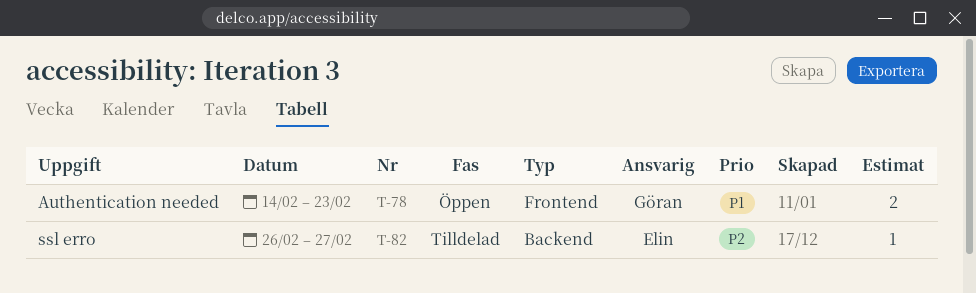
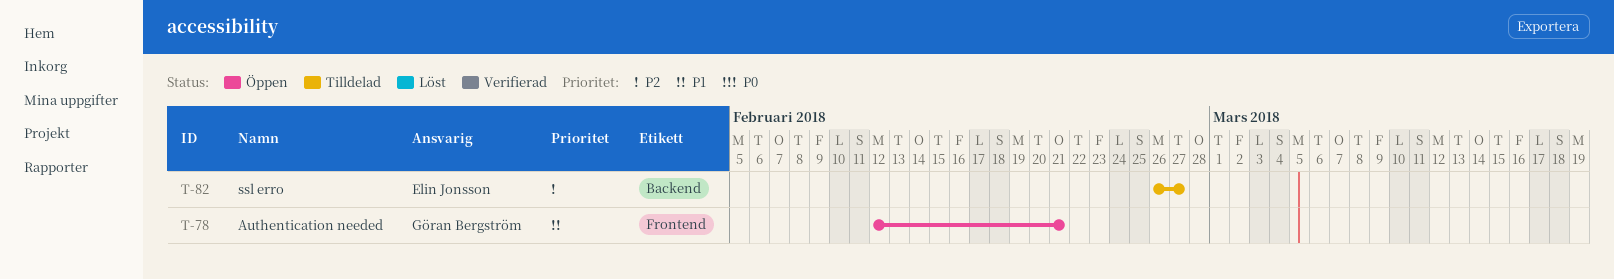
T-78, start: Feb 14 -> Feb 12
T-78, due: Feb 23 -> Feb 21

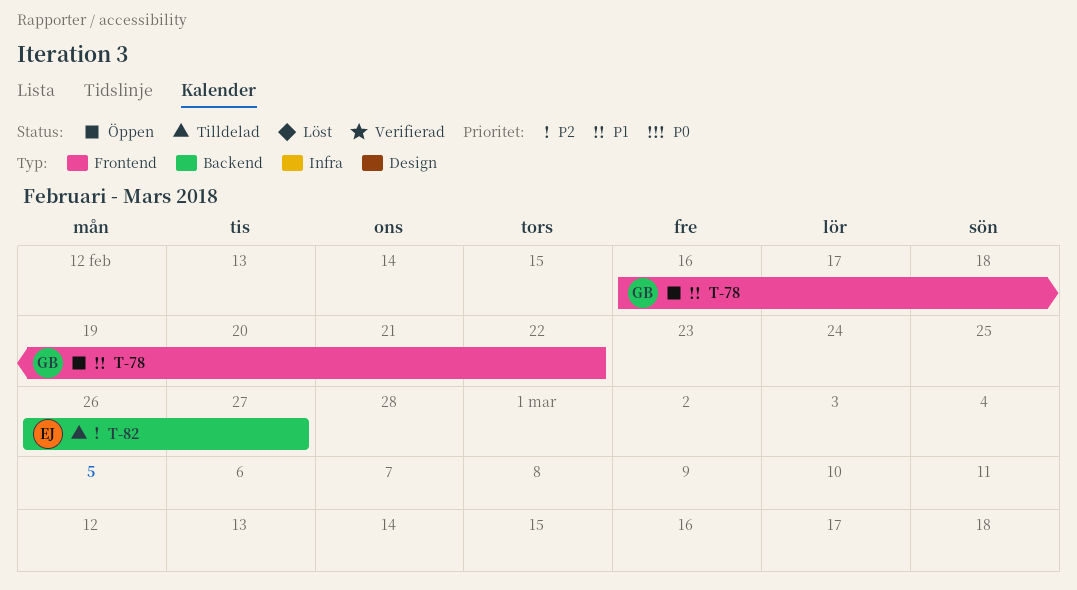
T-78, start: Feb 12 -> Feb 16
T-78, due: Feb 21 -> Feb 22

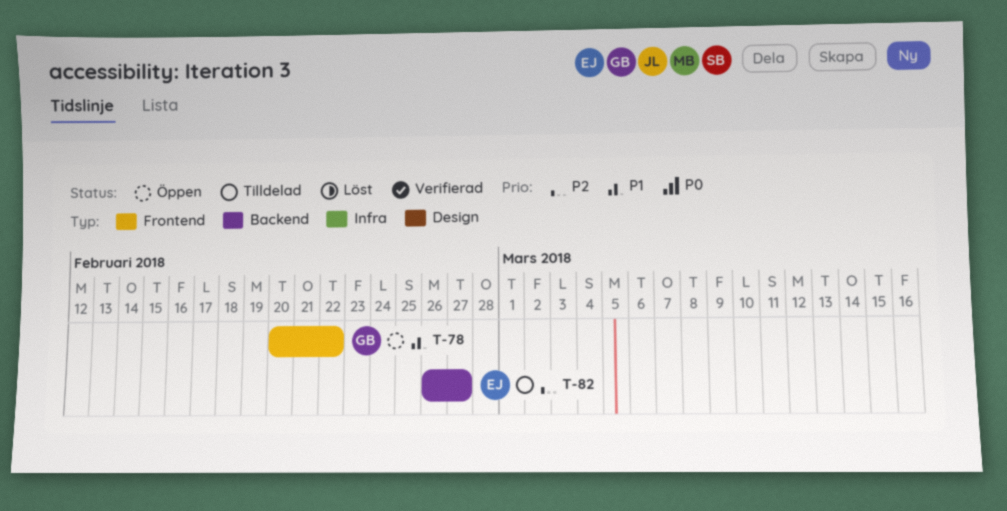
T-78, start: Feb 16 -> Feb 20

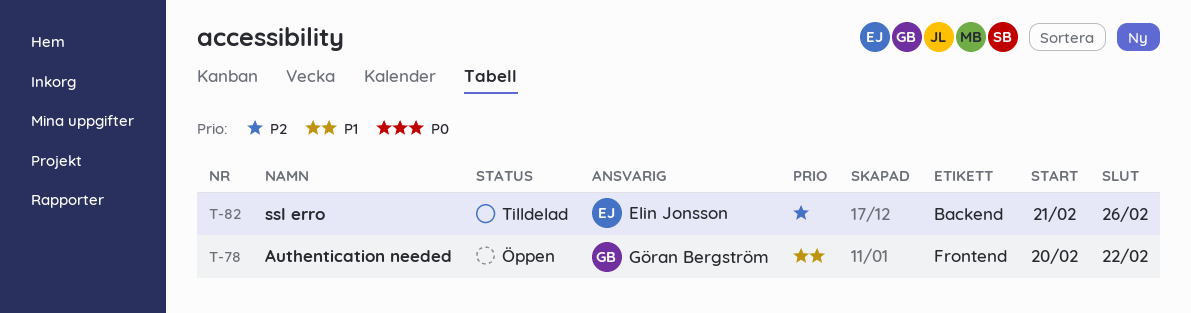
T-82, start: Feb 26 -> Feb 21
T-82, due: Feb 27 -> Feb 26

